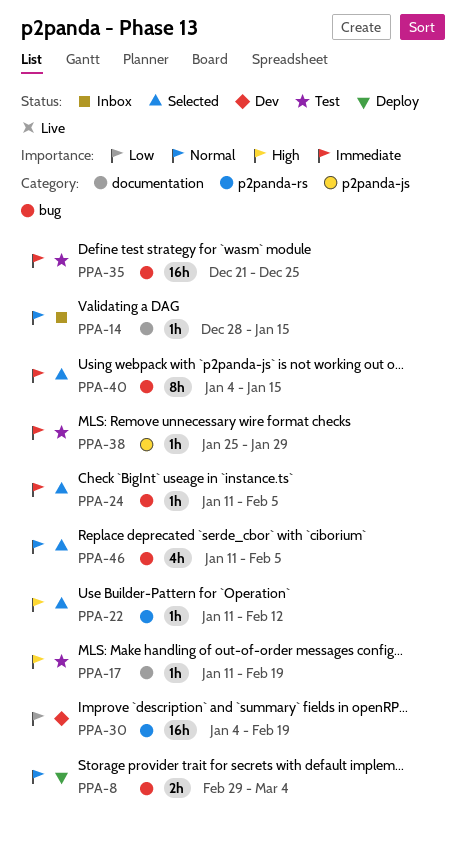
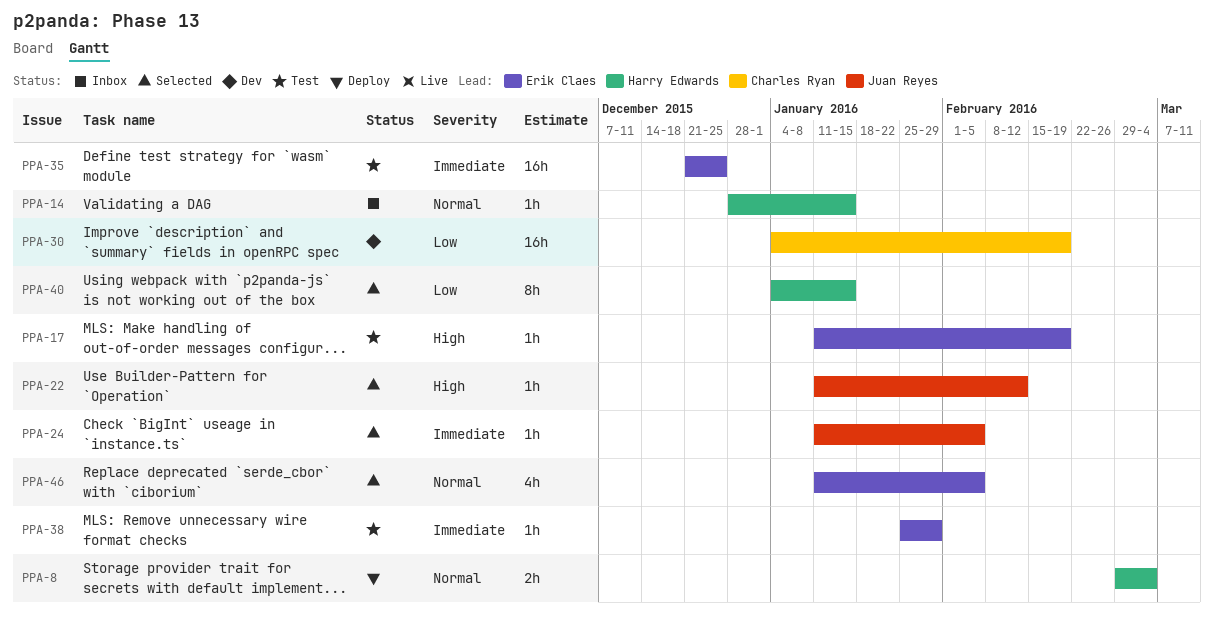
PPA-40, priority: Immediate -> Low

